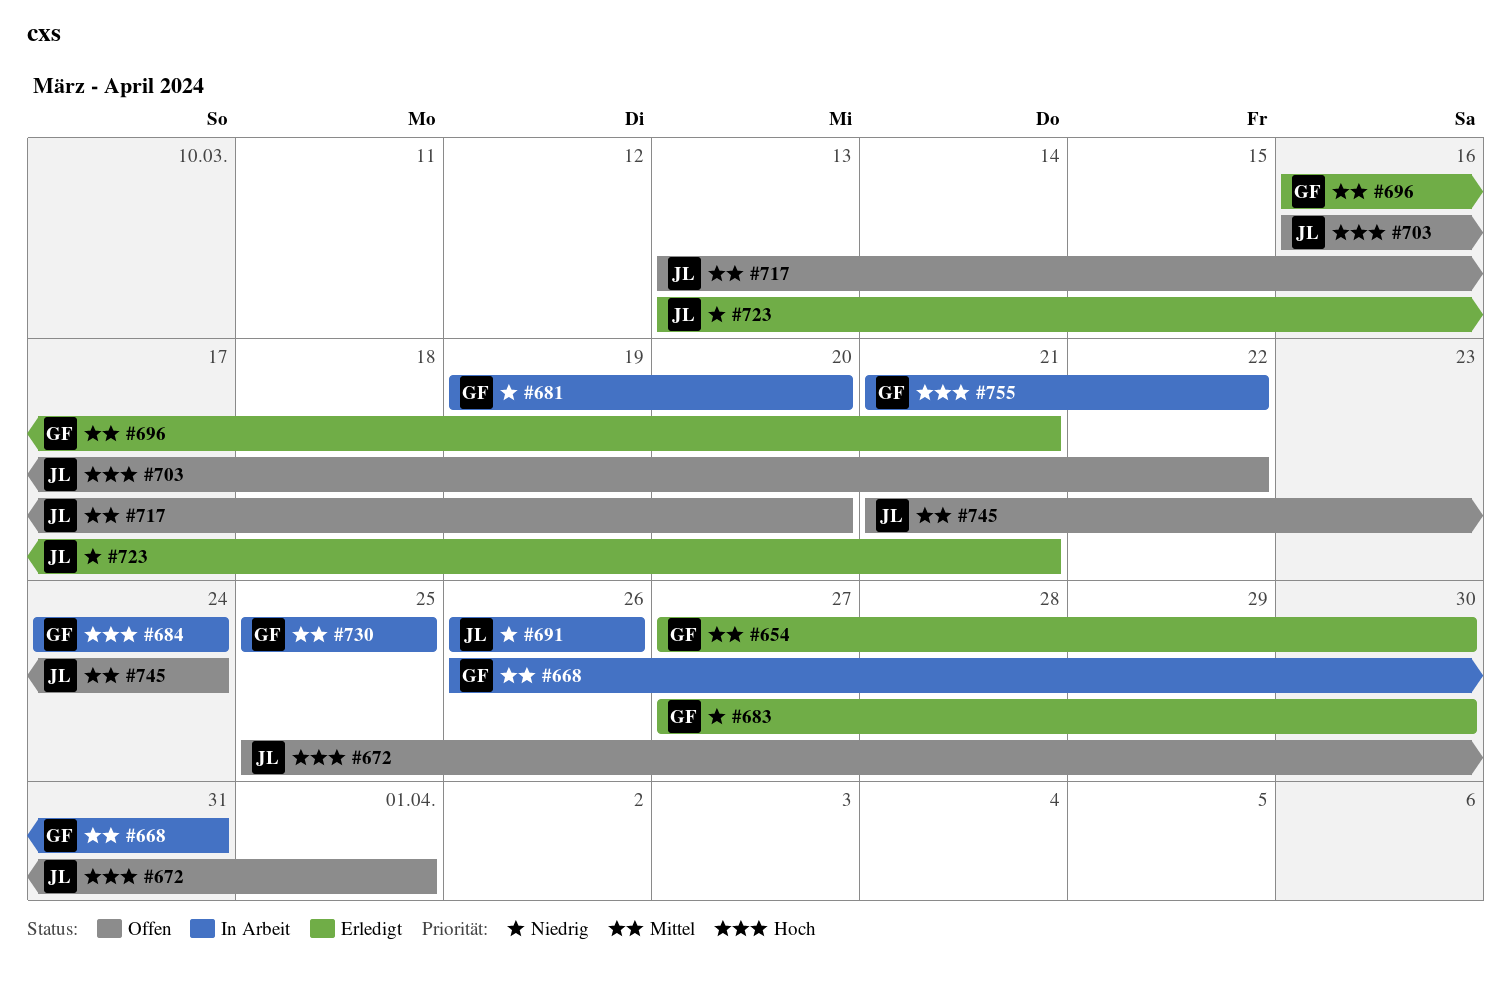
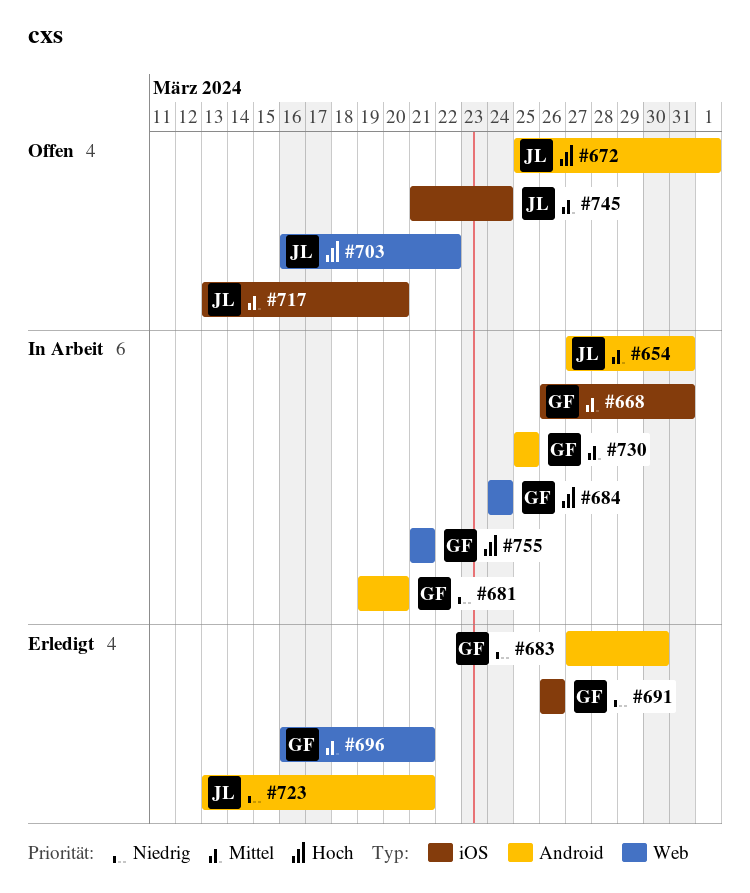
#654, status: Erledigt -> In Arbeit
#654, owner: GF -> JL
#654, due: Mar 30 -> Mar 31
#691, status: In Arbeit -> Erledigt
#691, owner: JL -> GF
#755, due: Mar 22 -> Mar 21

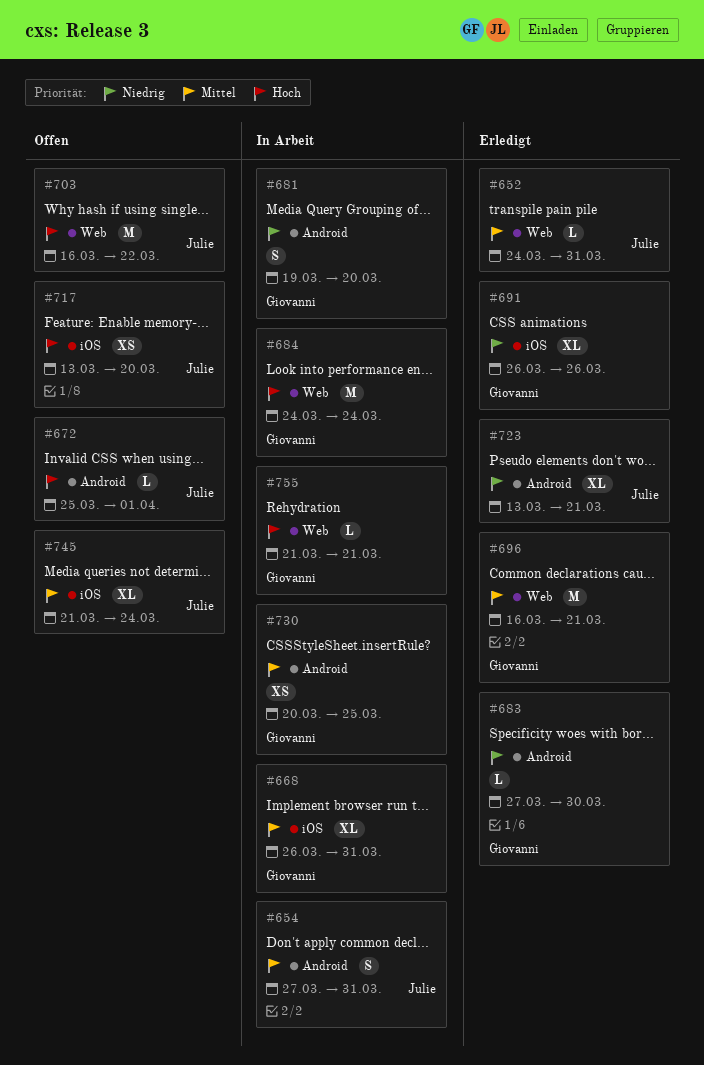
#652: none -> present
#717, priority: Mittel -> Hoch
#730, start: Mar 25 -> Mar 20

